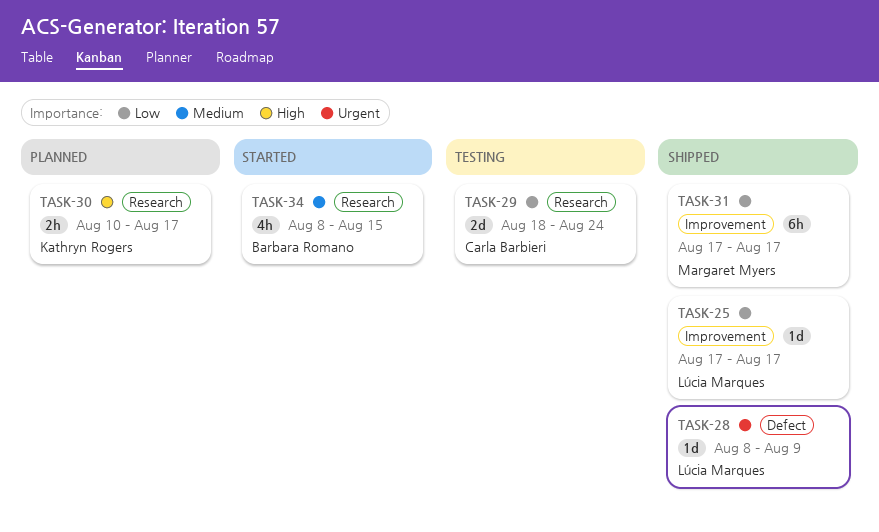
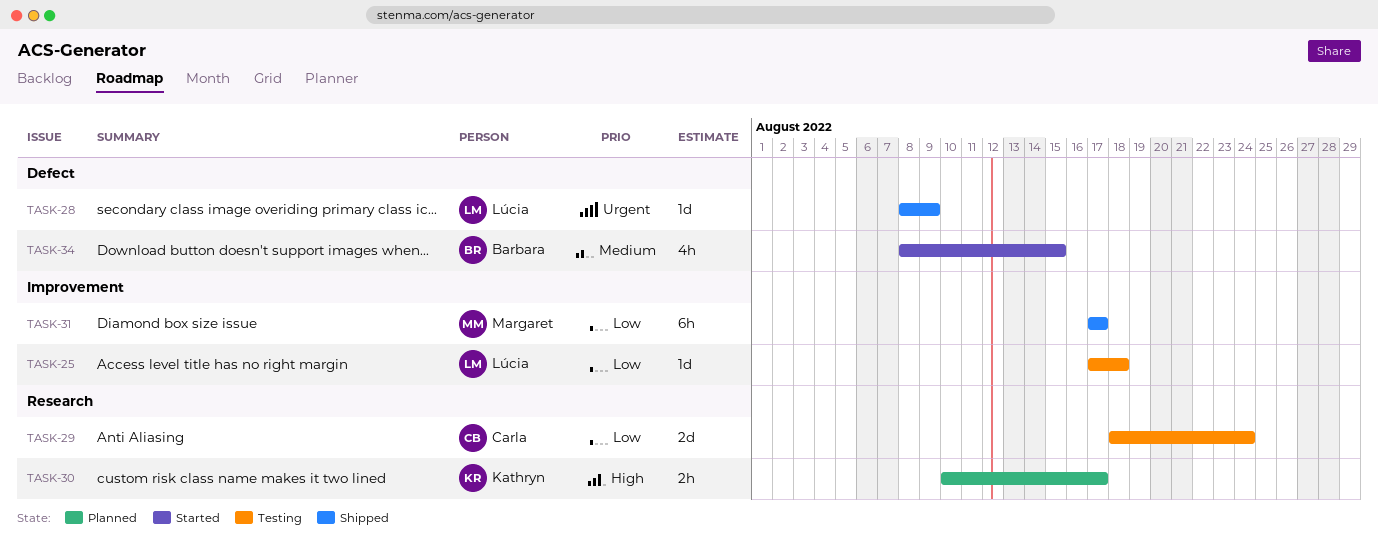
TASK-25, status: Shipped -> Testing
TASK-25, due: Aug 17 -> Aug 18
TASK-34, label: Research -> Defect

